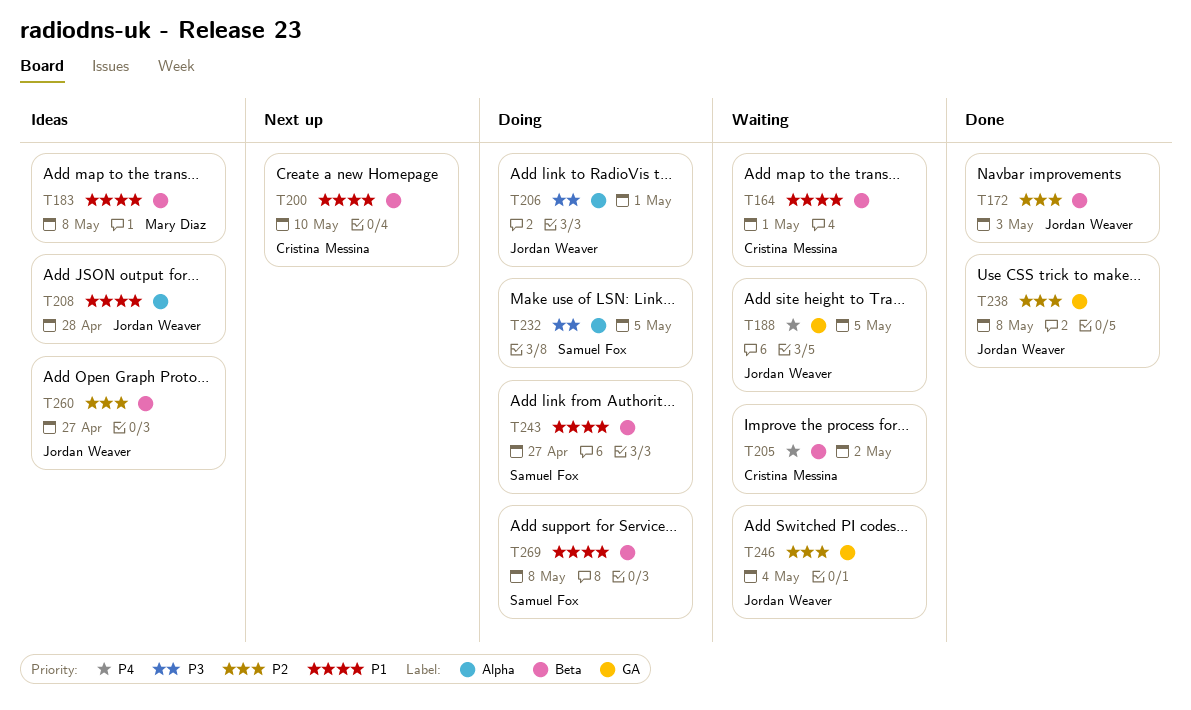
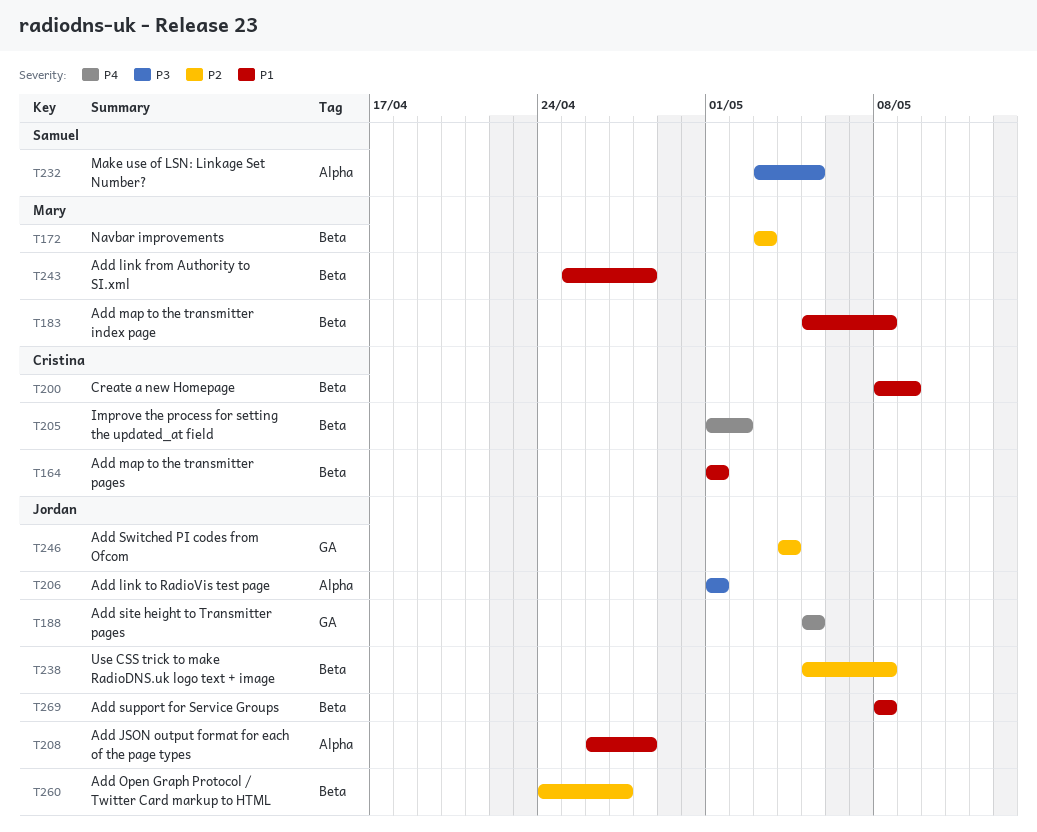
T172, owner: Jordan Weaver -> Mary Diaz
T200, due: May 10 -> May 9
T238, label: GA -> Beta
T243, owner: Samuel Fox -> Mary Diaz
T243, due: Apr 27 -> Apr 28
T269, owner: Samuel Fox -> Jordan Weaver

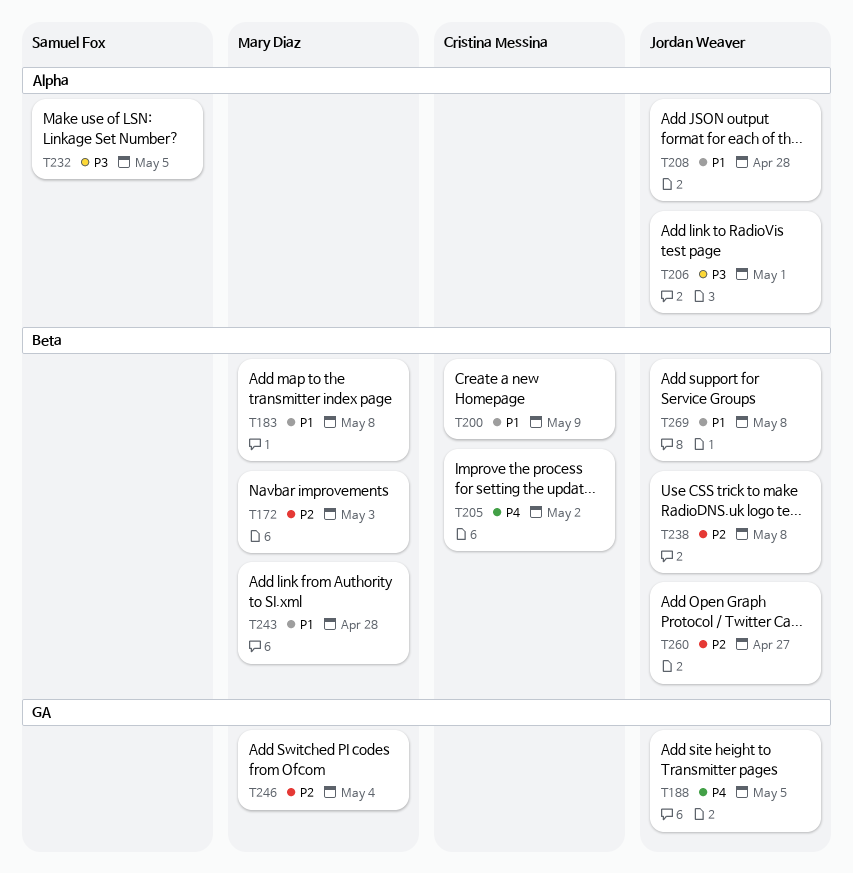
T164: present -> none
T246, owner: Jordan Weaver -> Mary Diaz

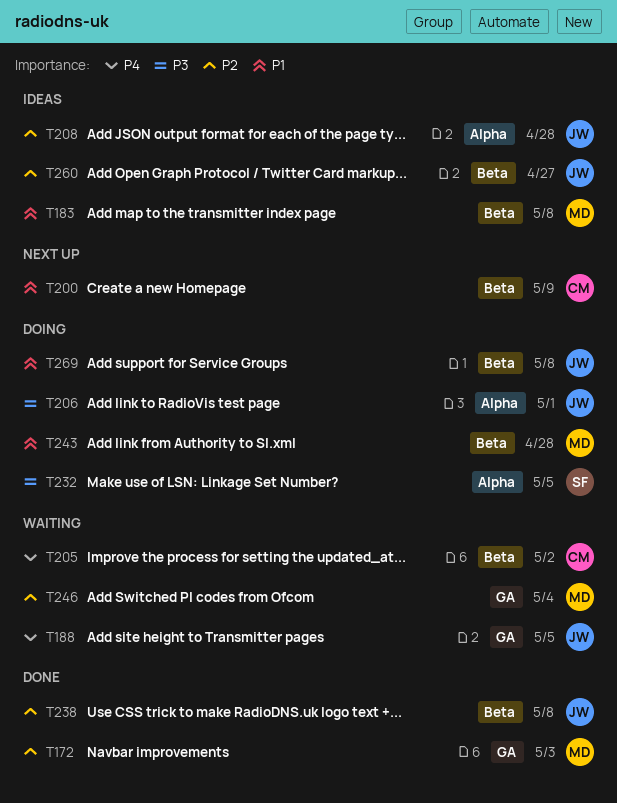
T172, label: Beta -> GA
T208, priority: P1 -> P2

